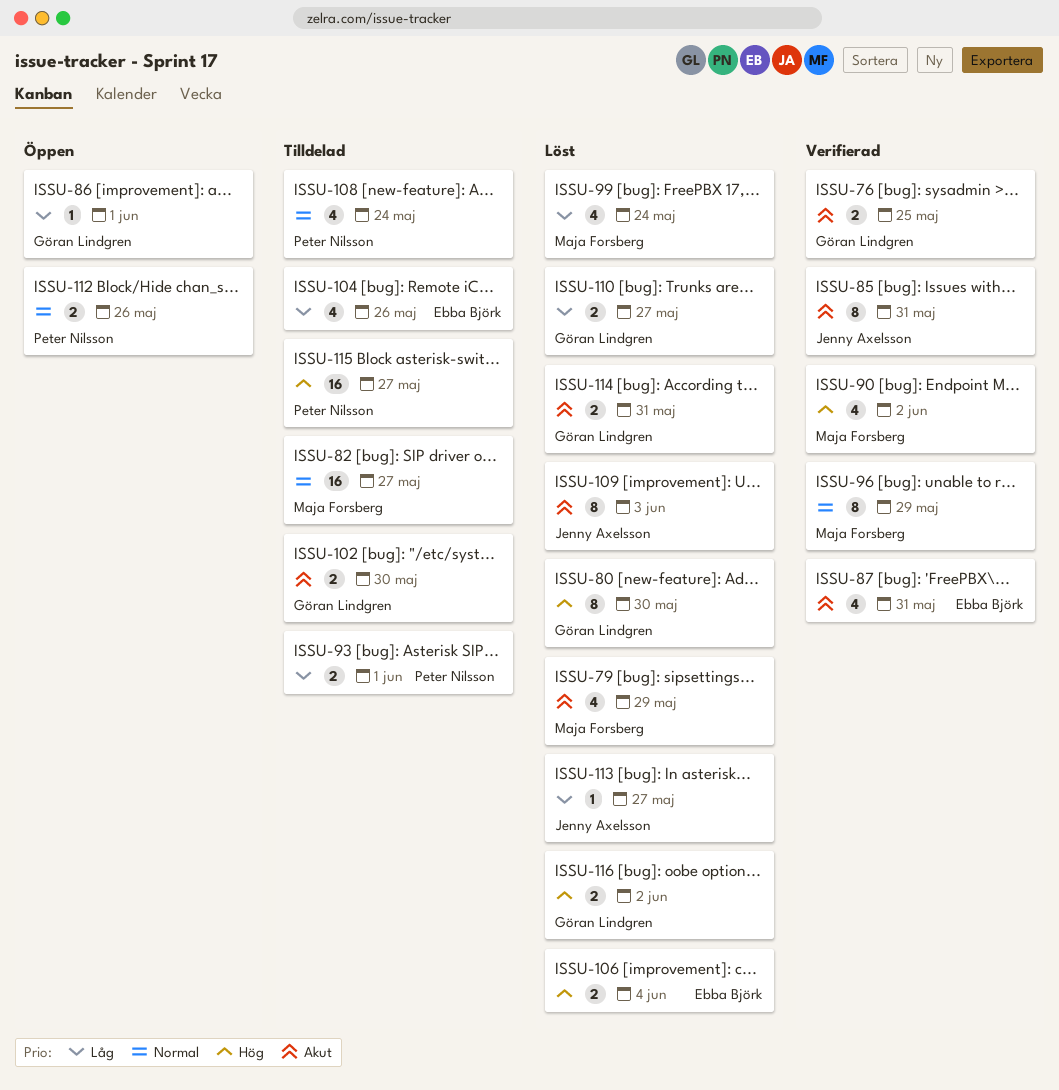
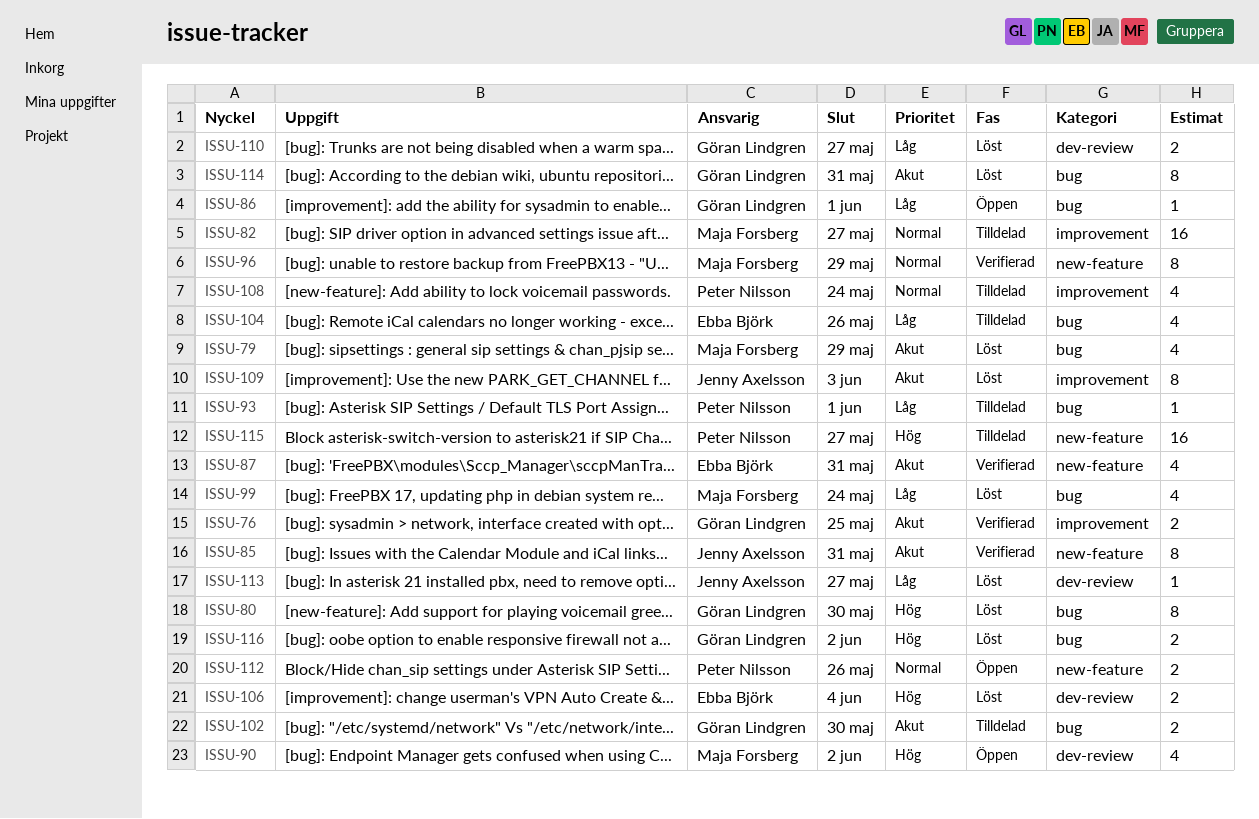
ISSU-90, status: Verifierad -> Öppen
ISSU-93, estimate: 2 -> 1
ISSU-114, estimate: 2 -> 8

